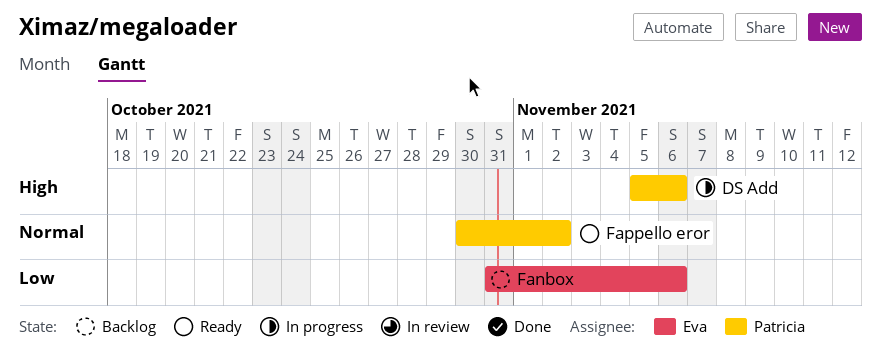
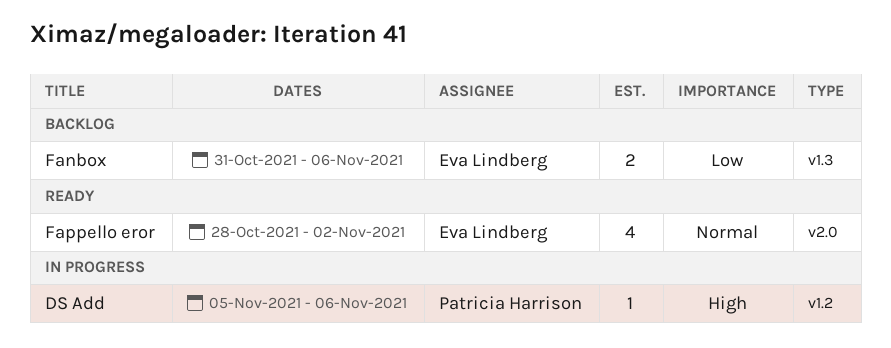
Fappello eror, owner: Patricia Harrison -> Eva Lindberg
Fappello eror, start: Oct 30 -> Oct 28

